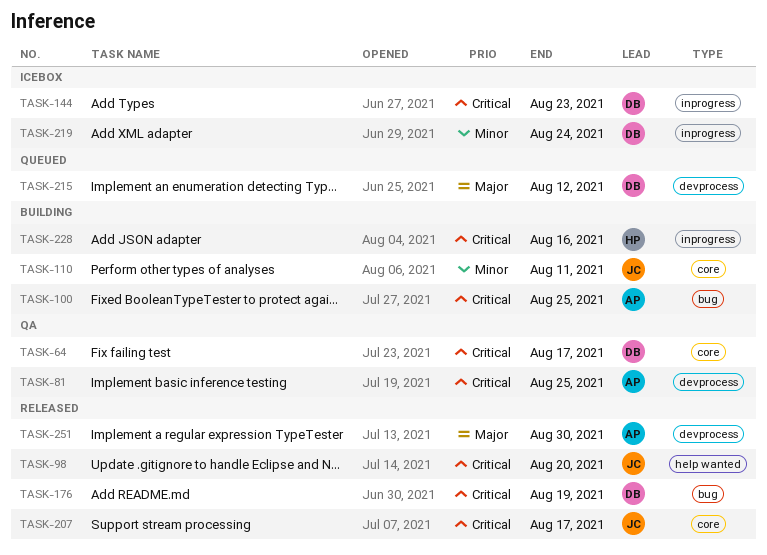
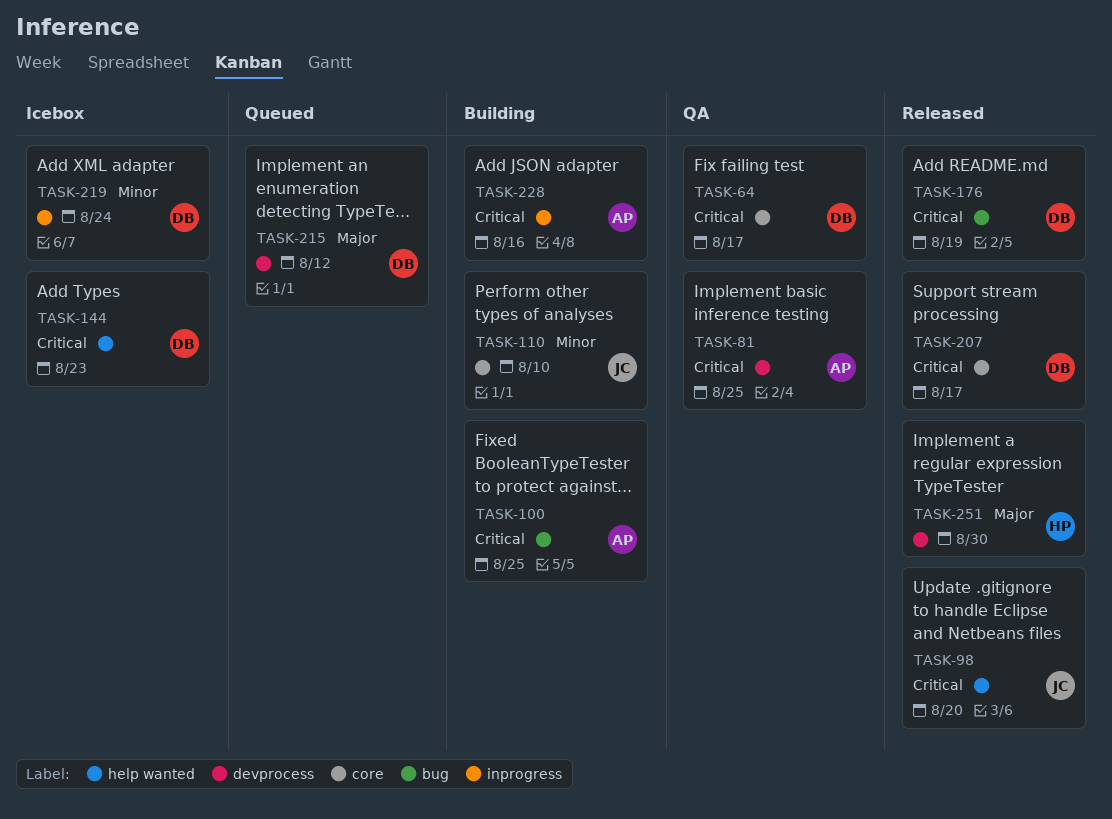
TASK-110, due: Aug 11 -> Aug 10
TASK-144, label: inprogress -> help wanted
TASK-207, owner: JC -> DB
TASK-228, owner: HP -> AP
TASK-251, owner: AP -> HP

